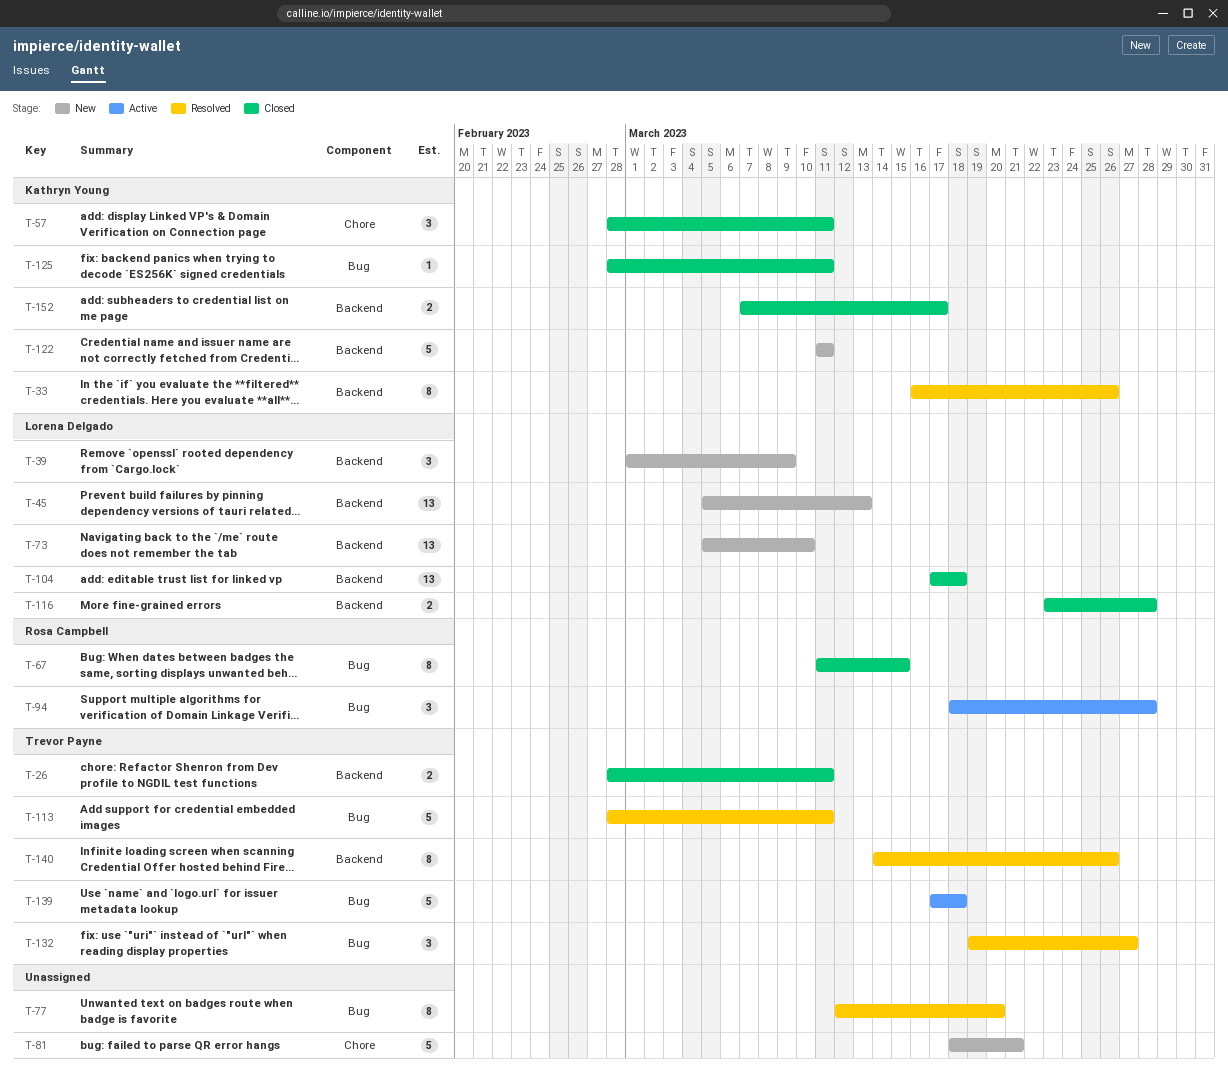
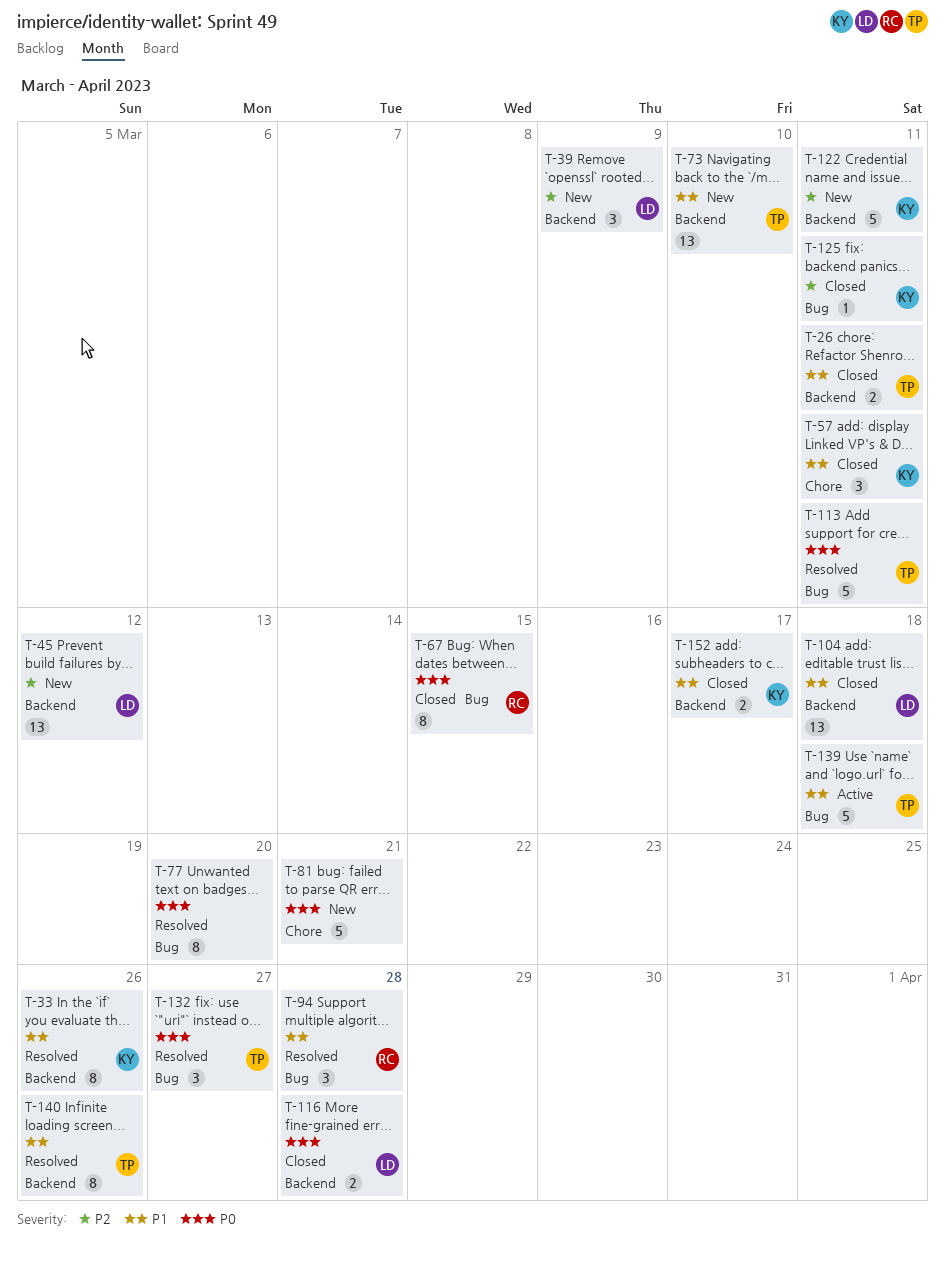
T-45, due: Mar 13 -> Mar 12
T-73, owner: Lorena Delgado -> Trevor Payne
T-94, status: Active -> Resolved

